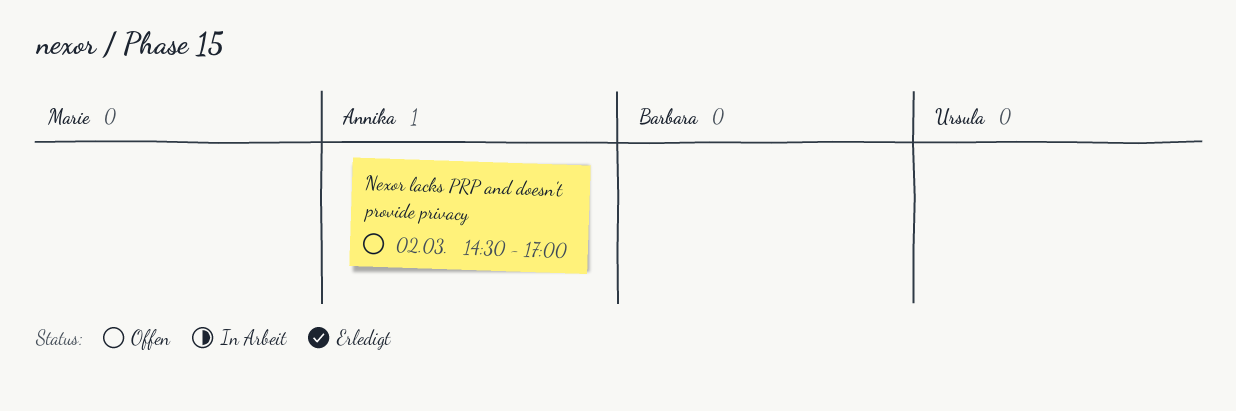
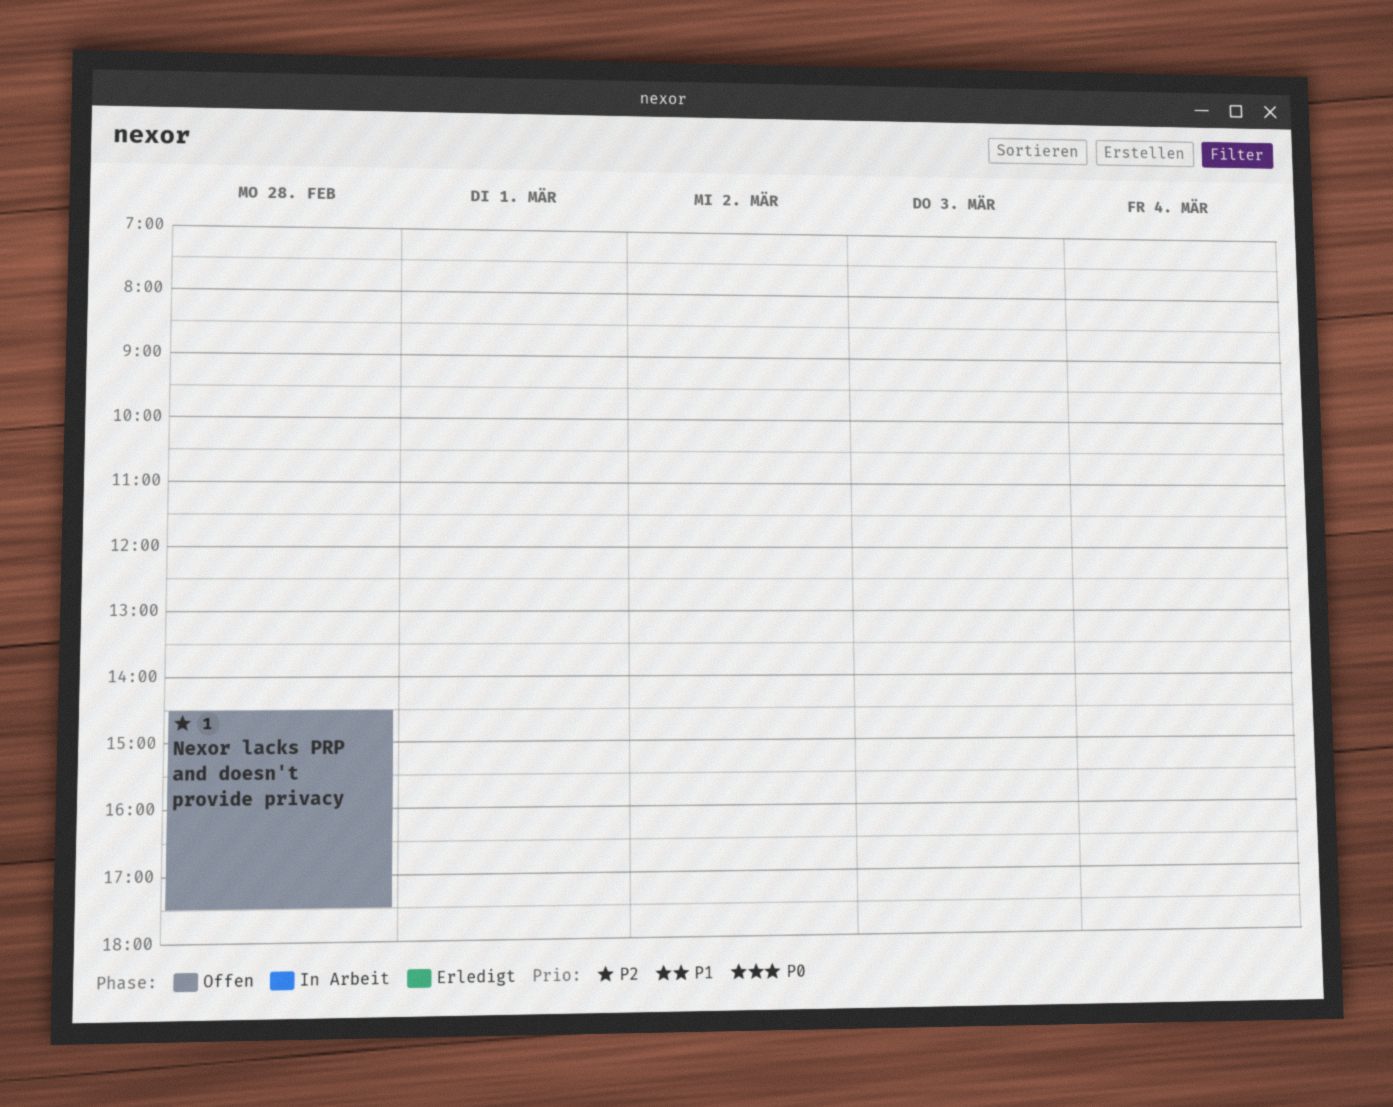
Nexor lacks PRP and doesn't provide privacy, day: Mar 2 -> Feb 28
Nexor lacks PRP and doesn't provide privacy, ends: 17:00 -> 17:30

